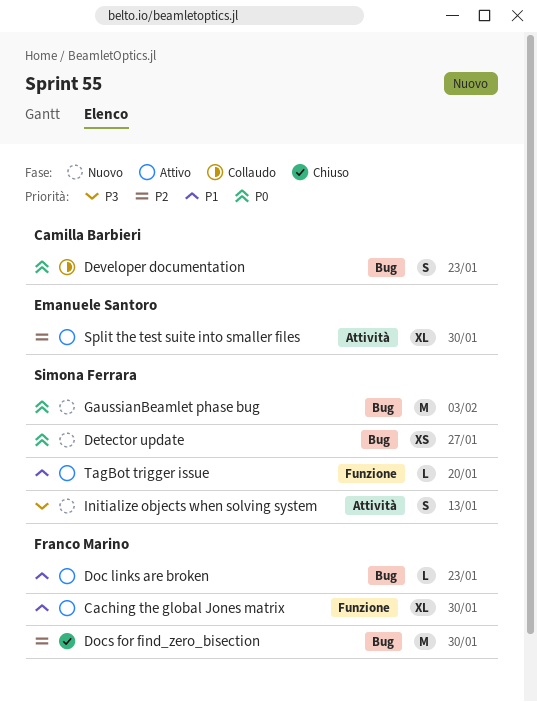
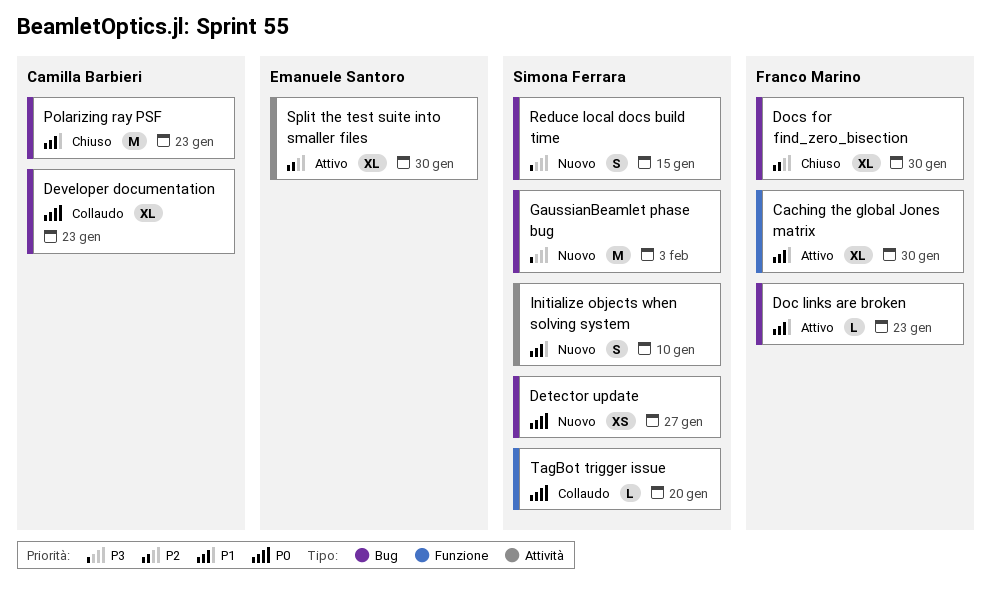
Developer documentation, estimate: S -> XL
Docs for find_zero_bisection, estimate: M -> XL
GaussianBeamlet phase bug, priority: P0 -> P3
Initialize objects when solving system, priority: P3 -> P1
Initialize objects when solving system, due: Jan 13 -> Jan 10
Polarizing ray PSF: none -> present
Reduce local docs build time: none -> present
TagBot trigger issue, status: Attivo -> Collaudo
TagBot trigger issue, priority: P1 -> P0

